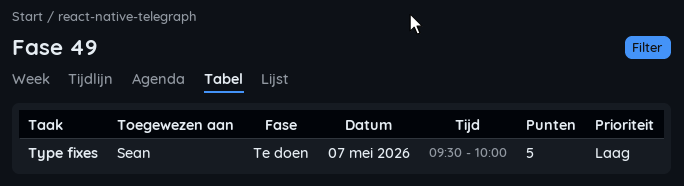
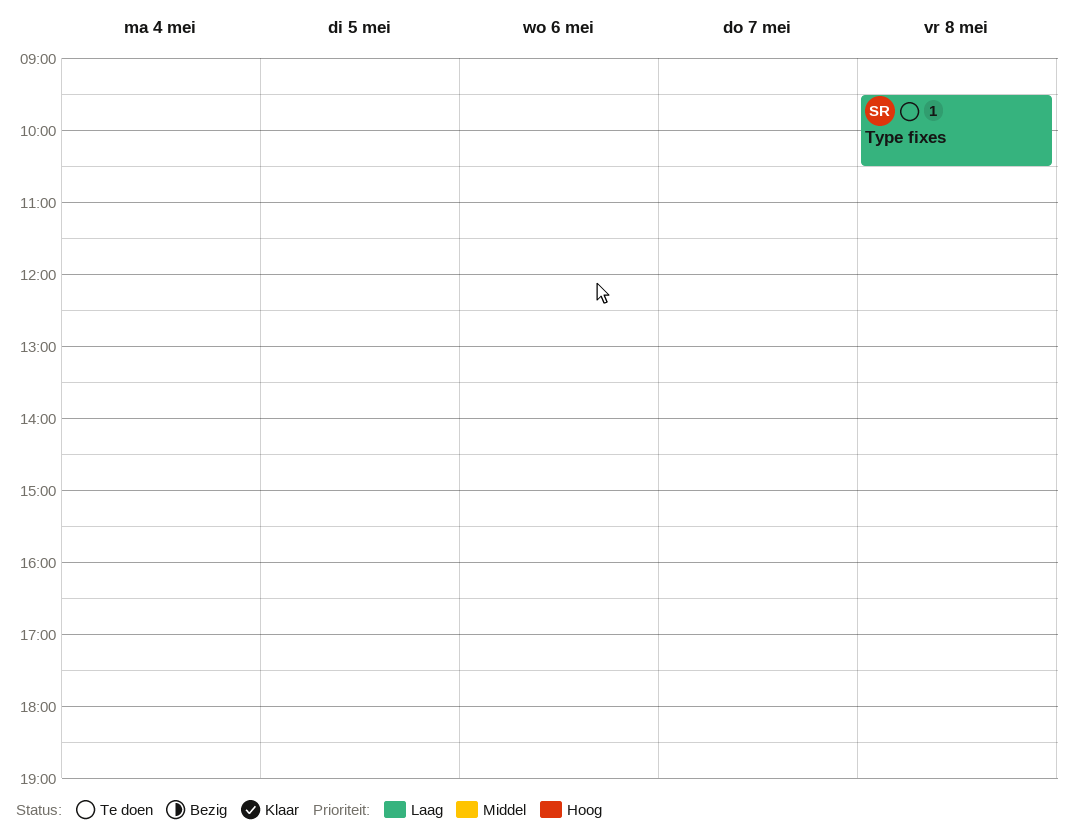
Type fixes, estimate: 5 -> 1
Type fixes, day: May 7 -> May 8
Type fixes, ends: 10:00 -> 10:30

